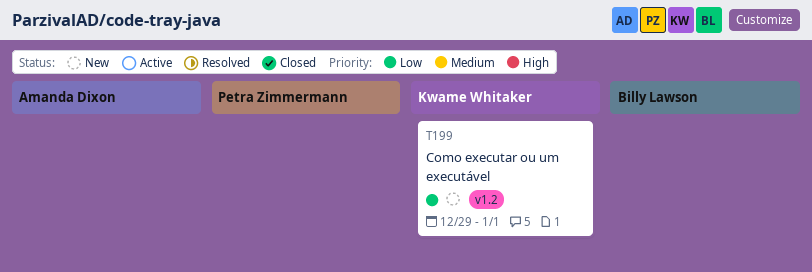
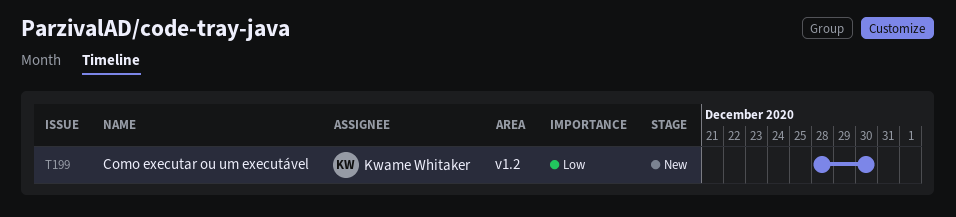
T199, start: Dec 29 -> Dec 28
T199, due: Jan 1 -> Dec 30

